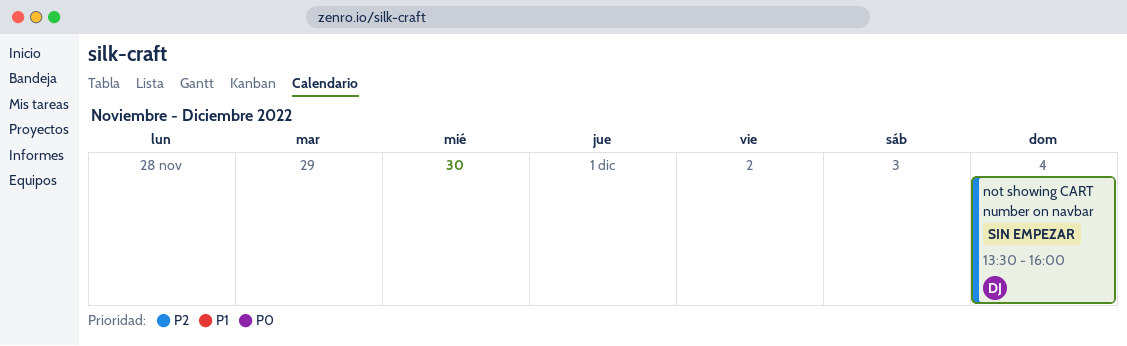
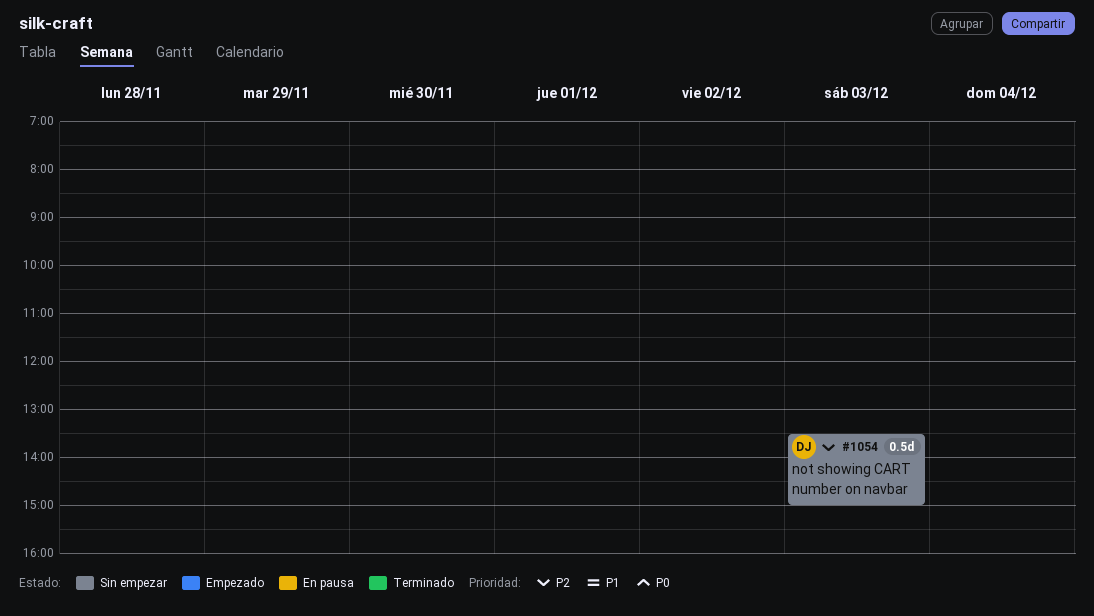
not showing CART number on navbar, day: Dec 4 -> Dec 3
not showing CART number on navbar, ends: 16:00 -> 15:00

